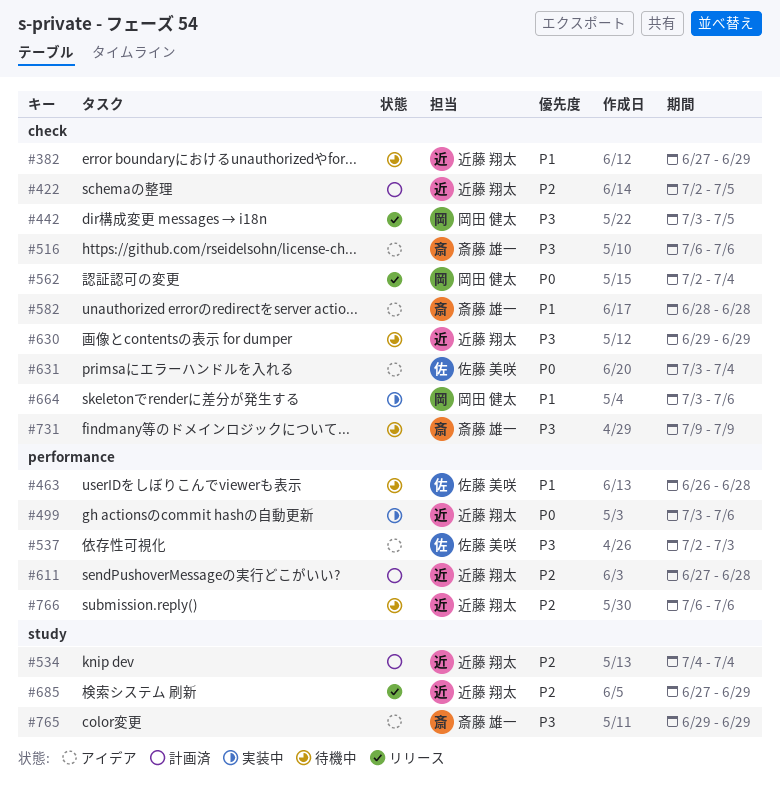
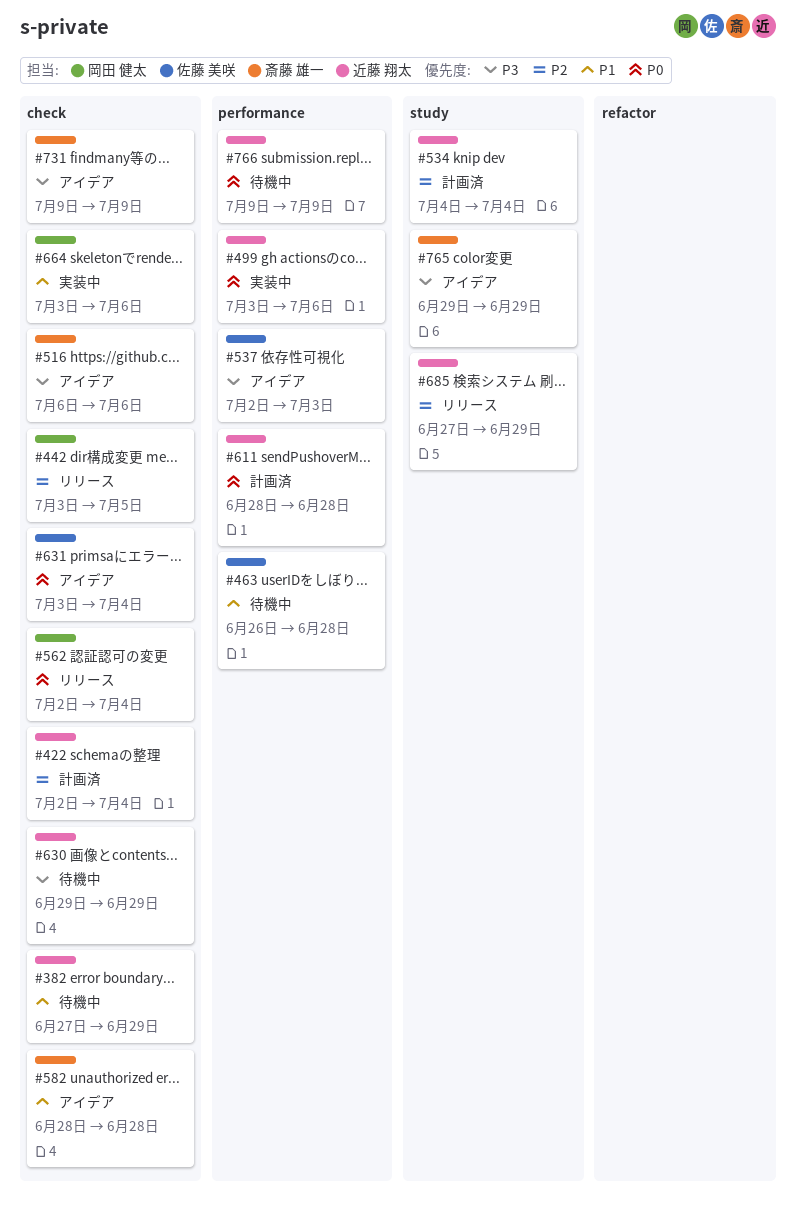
#422, due: Jul 5 -> Jul 4
#442, priority: P3 -> P2
#611, priority: P2 -> P0
#611, start: Jun 27 -> Jun 28
#731, status: 待機中 -> アイデア
#766, priority: P2 -> P0
#766, start: Jul 6 -> Jul 9
#766, due: Jul 6 -> Jul 9

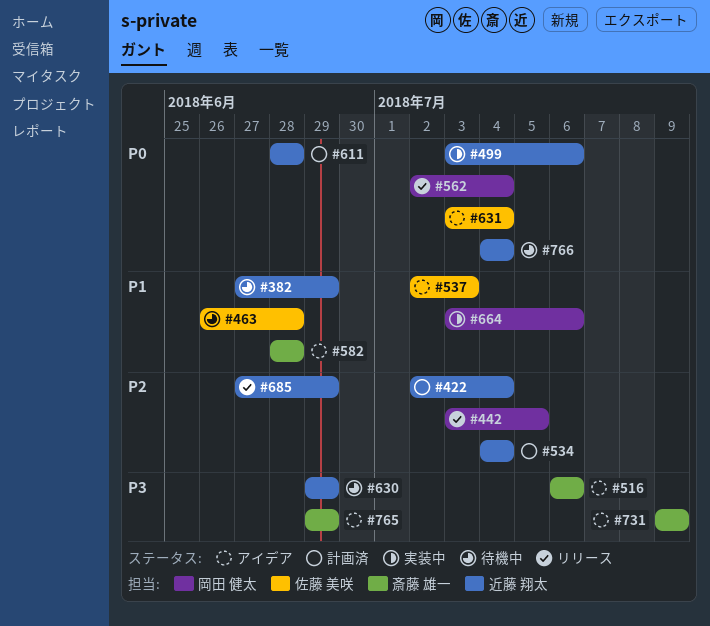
#537, priority: P3 -> P1
#766, start: Jul 9 -> Jul 4
#766, due: Jul 9 -> Jul 4

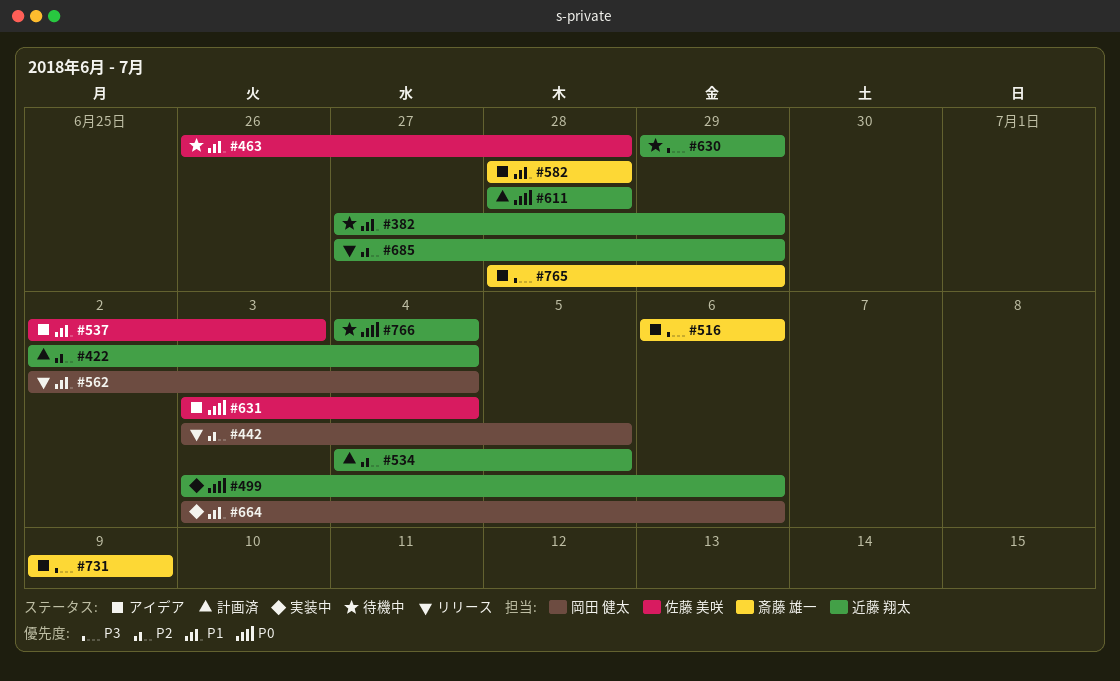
#534, due: Jul 4 -> Jul 5
#562, priority: P0 -> P1
#765, start: Jun 29 -> Jun 28

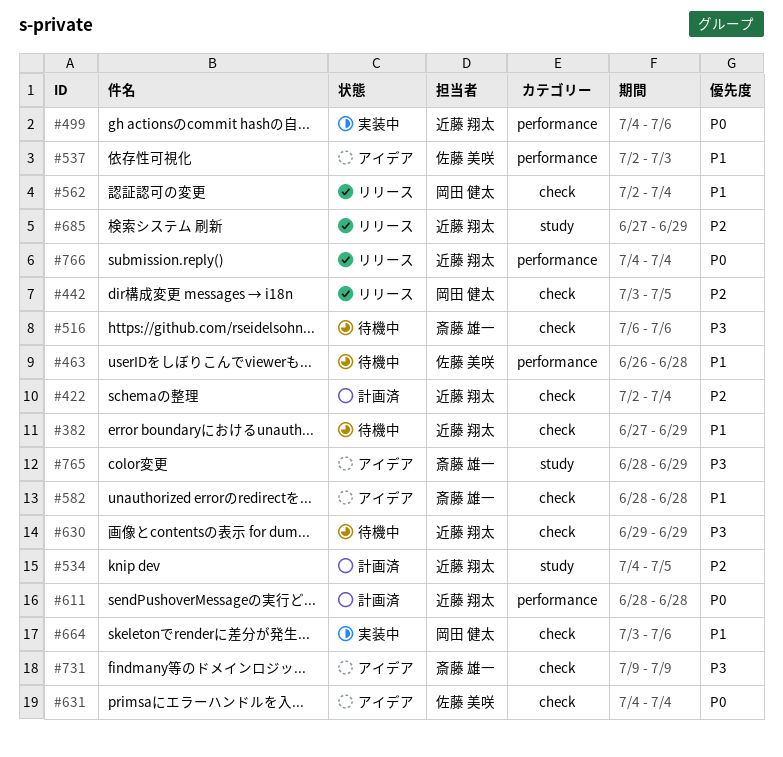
#499, start: Jul 3 -> Jul 4
#516, status: アイデア -> 待機中
#631, start: Jul 3 -> Jul 4
#766, status: 待機中 -> リリース

